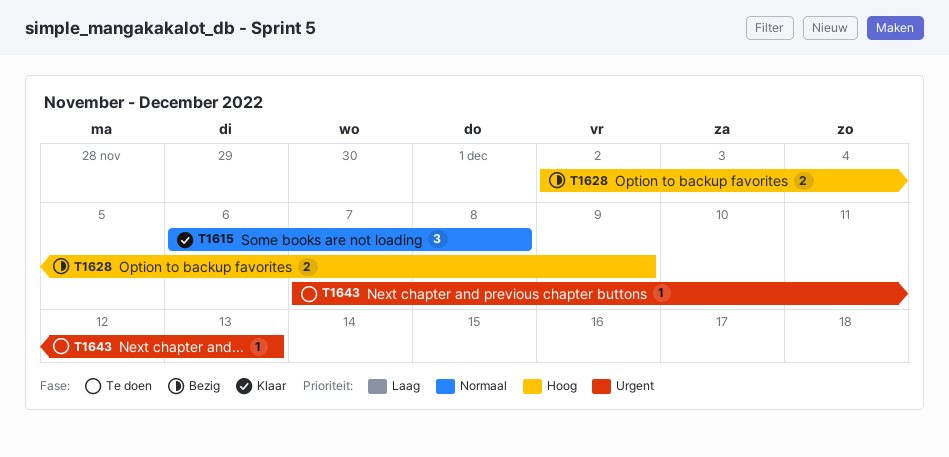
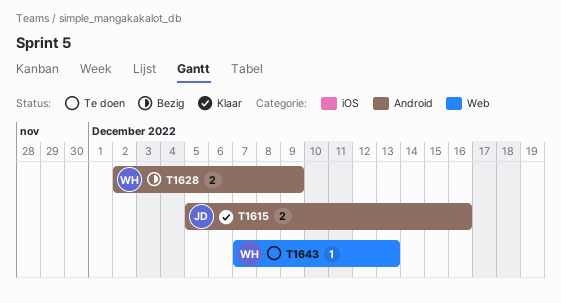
T1615, estimate: 3 -> 2
T1615, start: Dec 6 -> Dec 5
T1615, due: Dec 8 -> Dec 16

